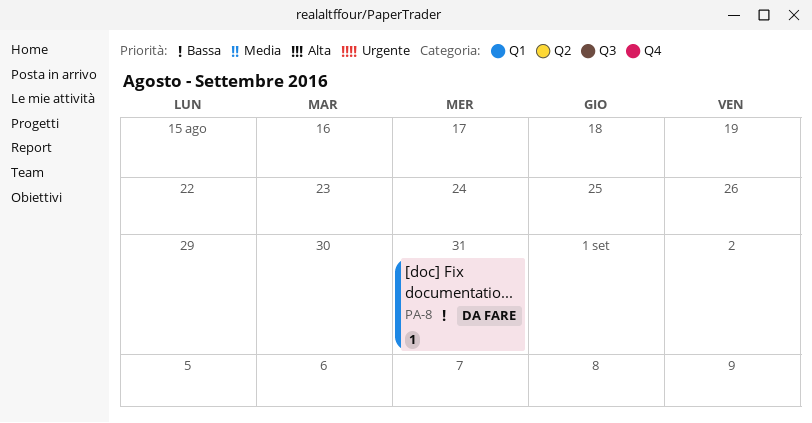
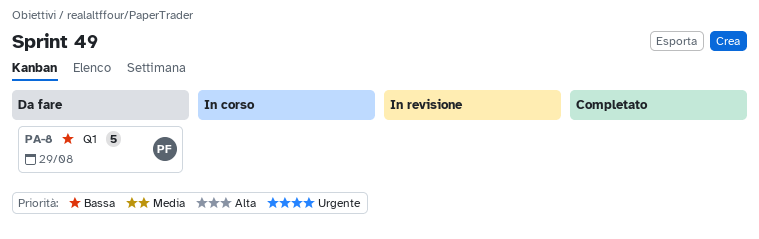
PA-8, estimate: 1 -> 5
PA-8, due: Aug 31 -> Aug 29

